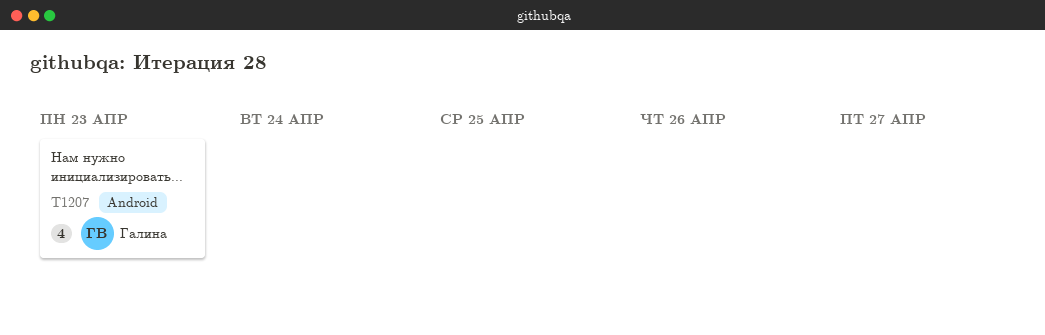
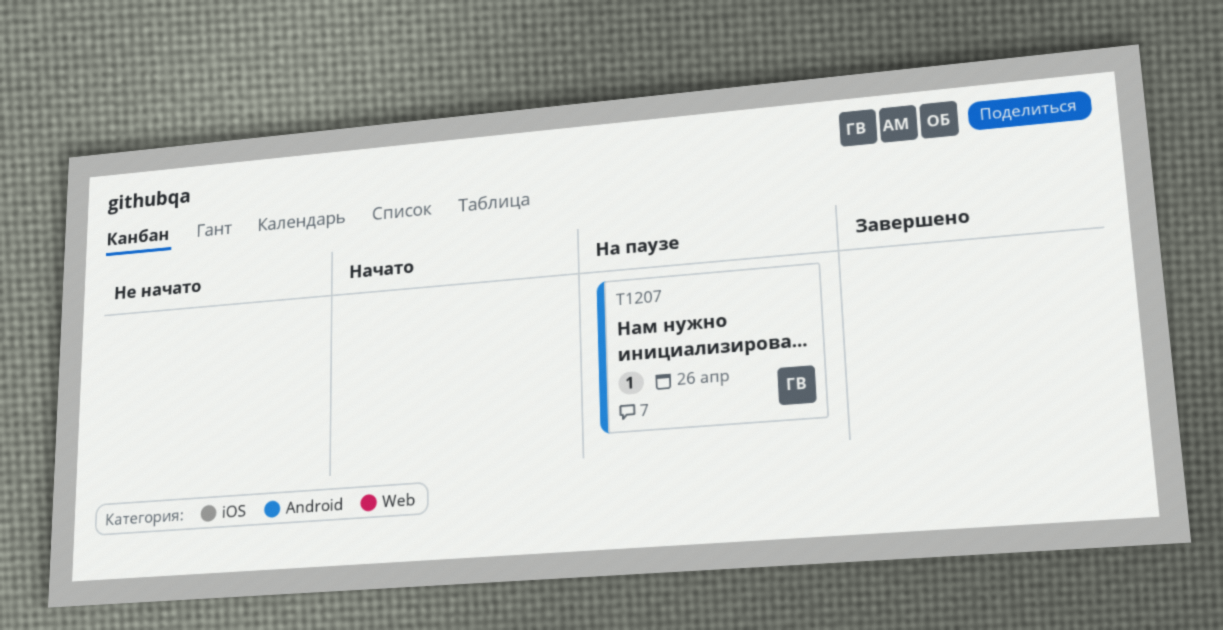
T1207, estimate: 4 -> 1
T1207, due: Apr 23 -> Apr 26

